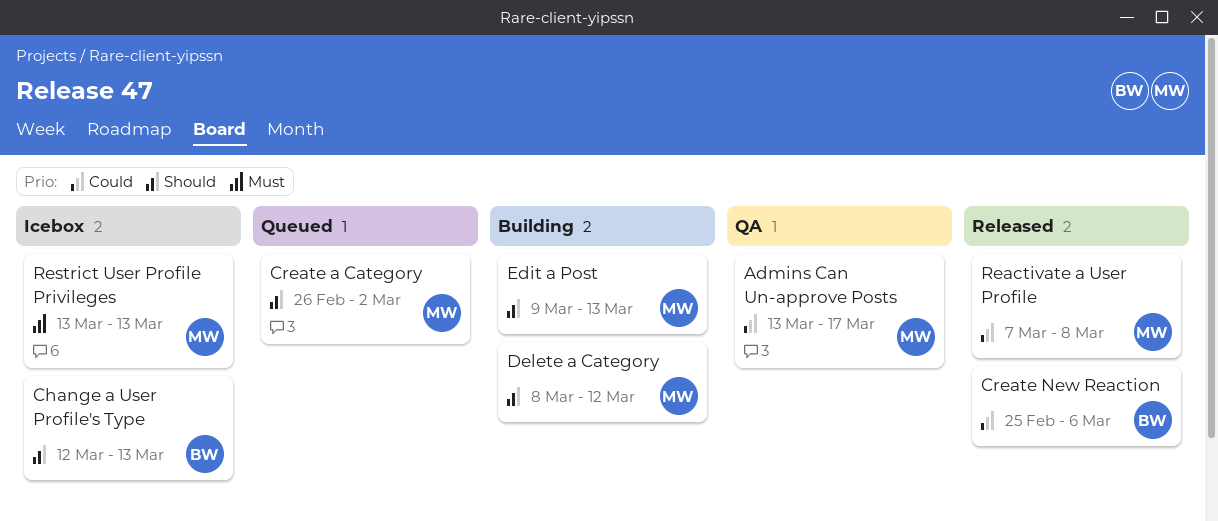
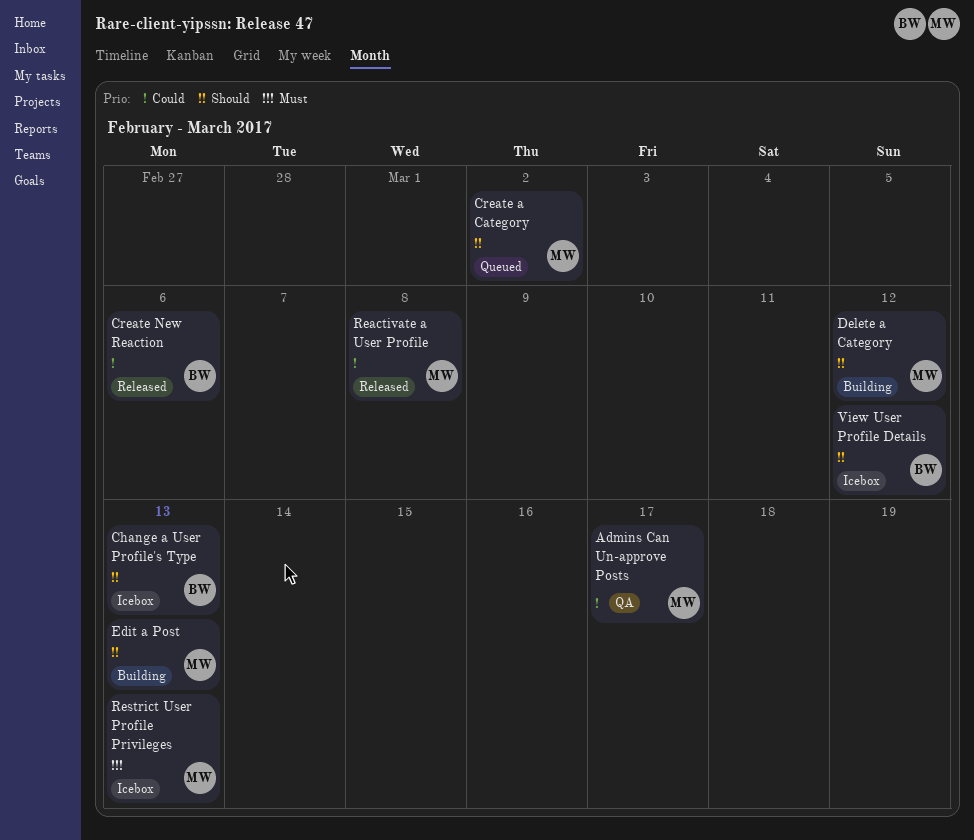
View User Profile Details: none -> present

